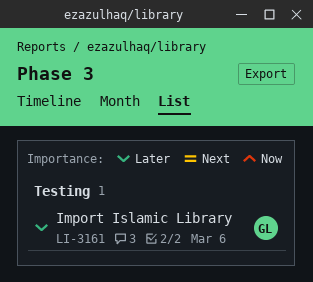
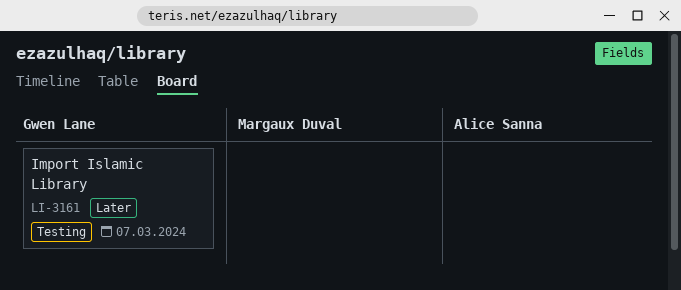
LI-3161, day: Mar 6 -> Mar 7

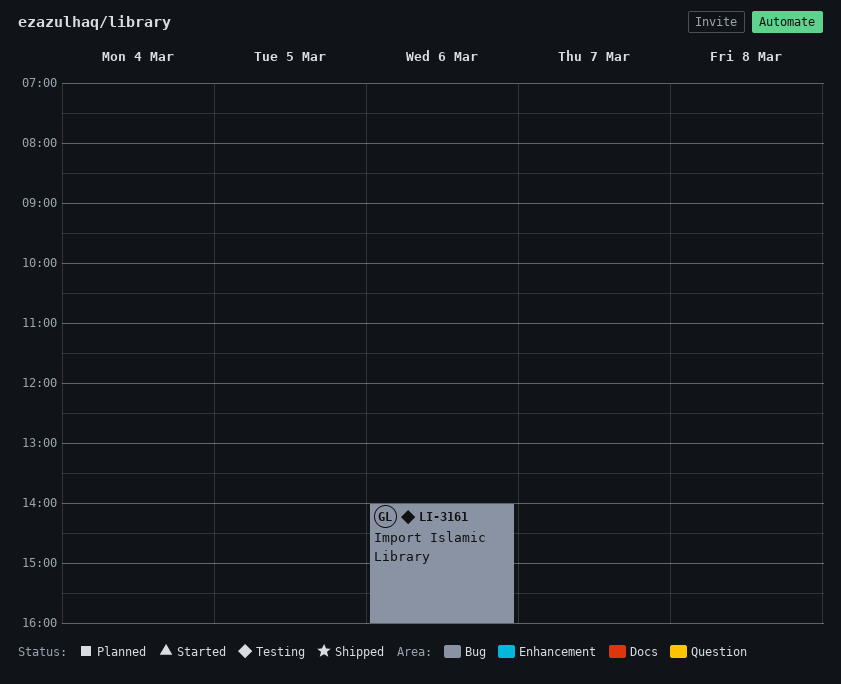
LI-3161, day: Mar 7 -> Mar 6

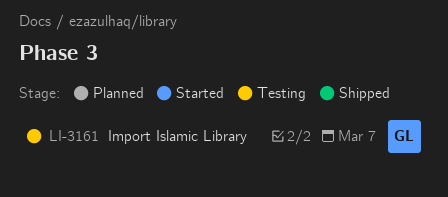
LI-3161, day: Mar 6 -> Mar 7

